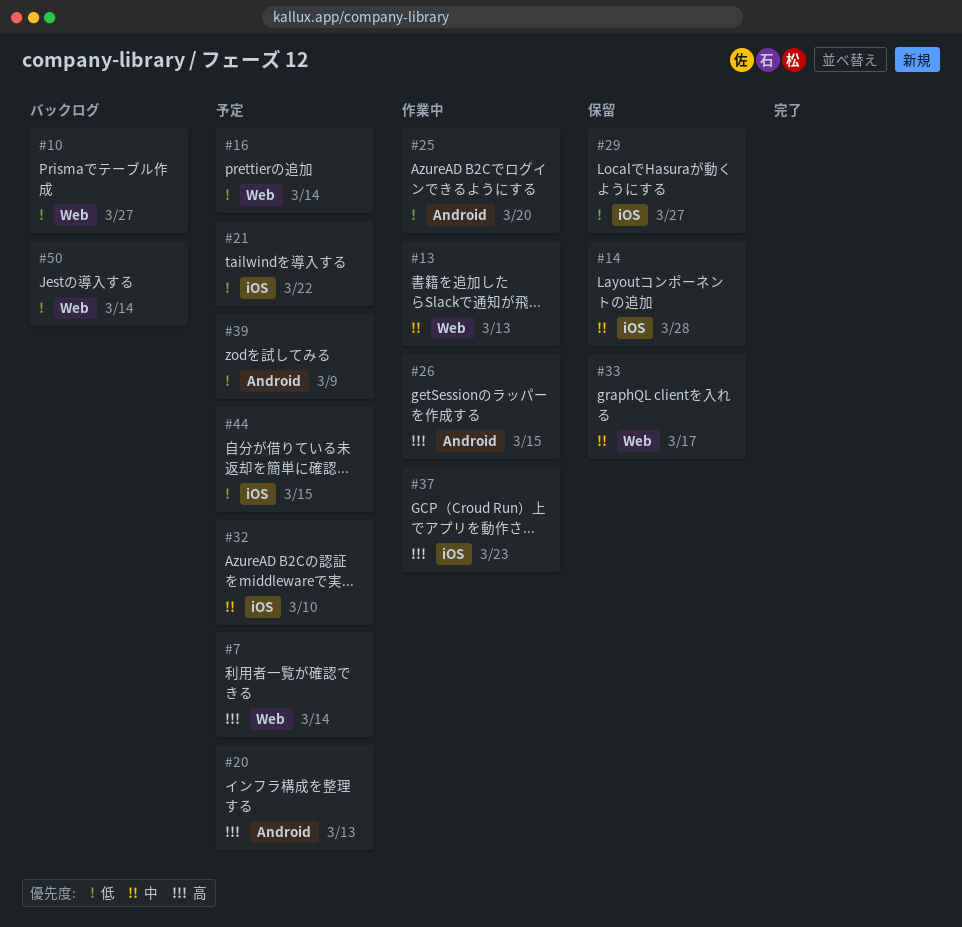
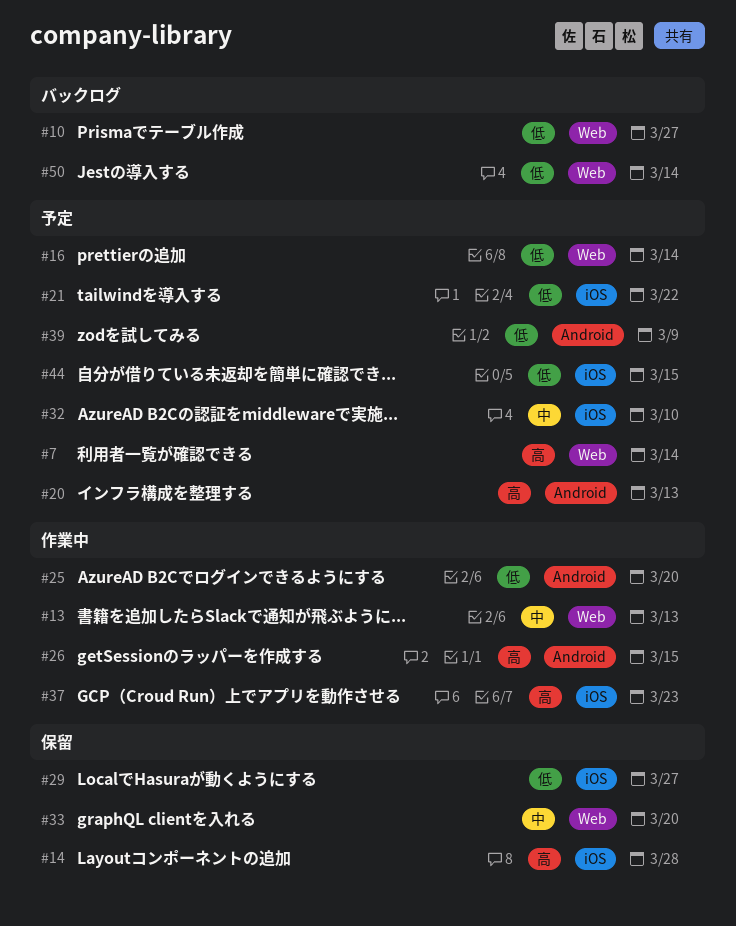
#14, priority: 中 -> 高
#33, due: Mar 17 -> Mar 20

